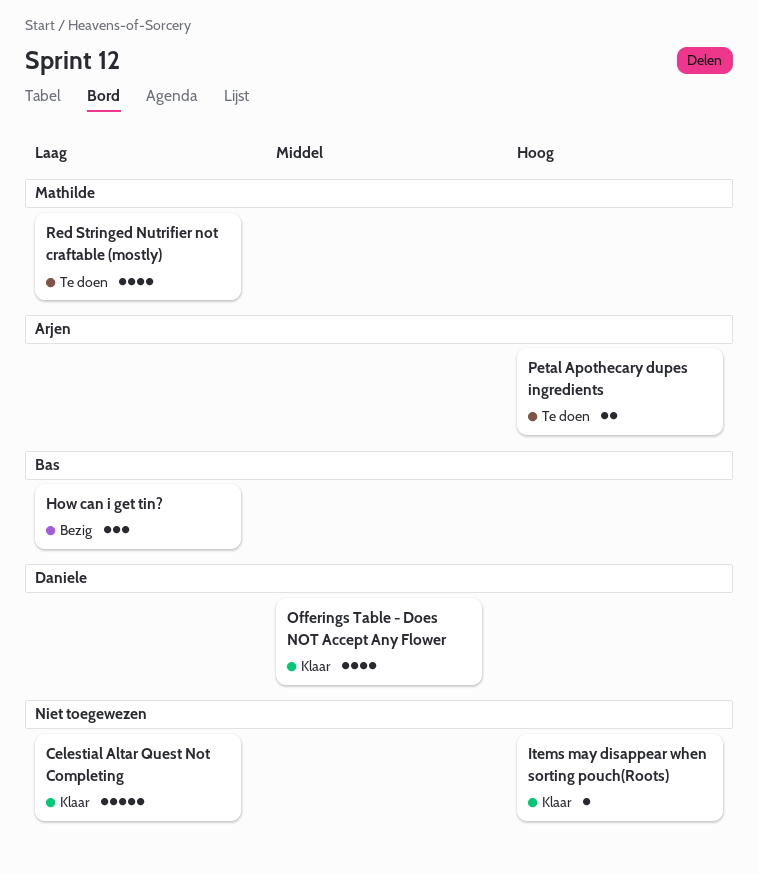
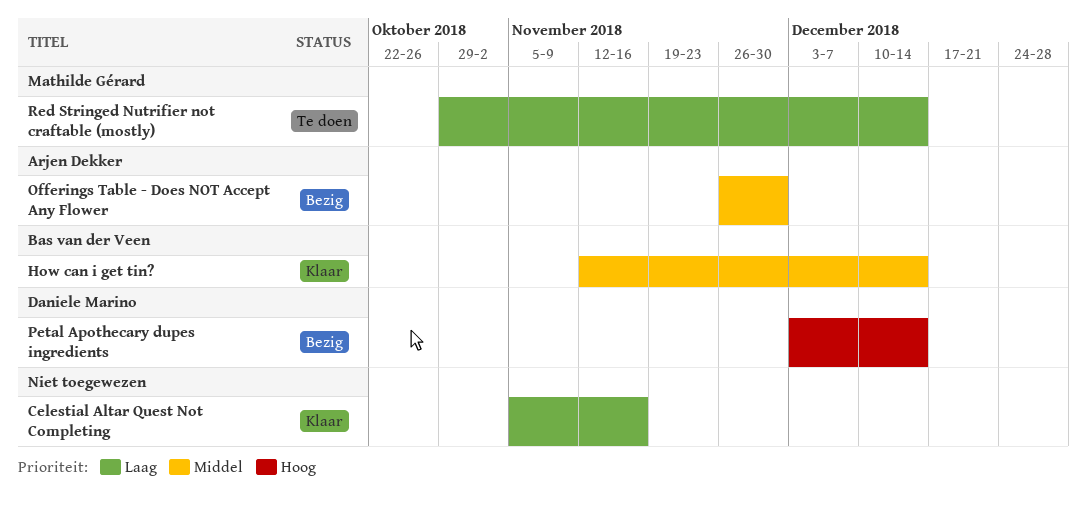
How can i get tin?, status: Bezig -> Klaar
How can i get tin?, priority: Laag -> Middel
Items may disappear when sorting pouch(Roots): present -> none
Offerings Table - Does NOT Accept Any Flower, status: Klaar -> Bezig
Offerings Table - Does NOT Accept Any Flower, owner: Daniele Marino -> Arjen Dekker
Petal Apothecary dupes ingredients, status: Te doen -> Bezig
Petal Apothecary dupes ingredients, owner: Arjen Dekker -> Daniele Marino

